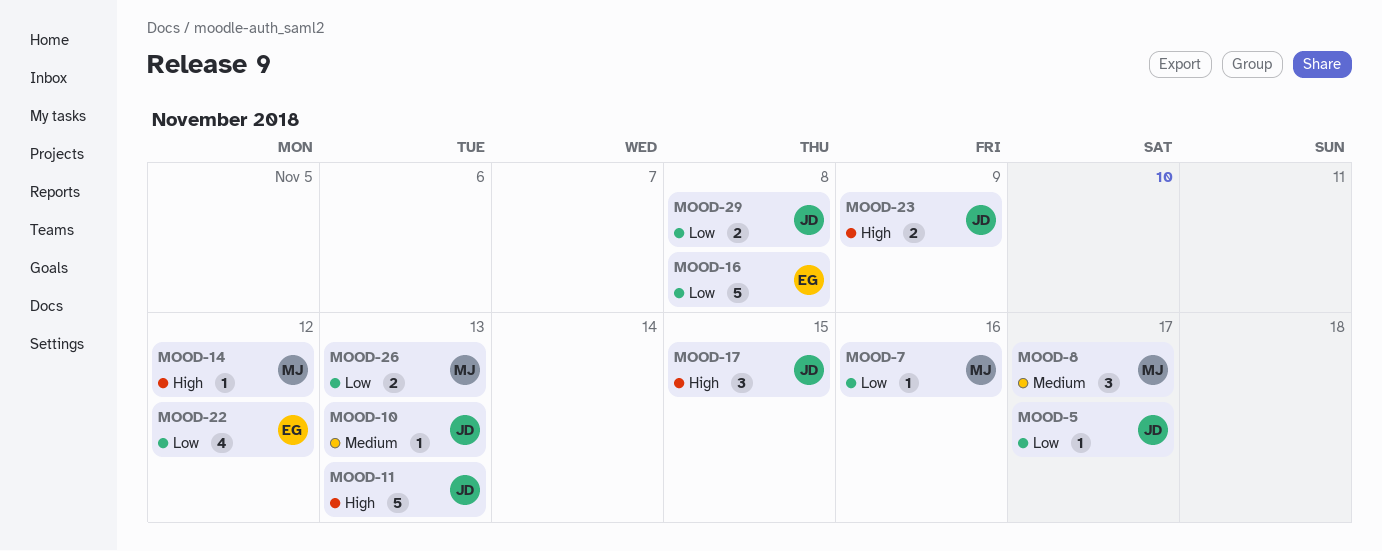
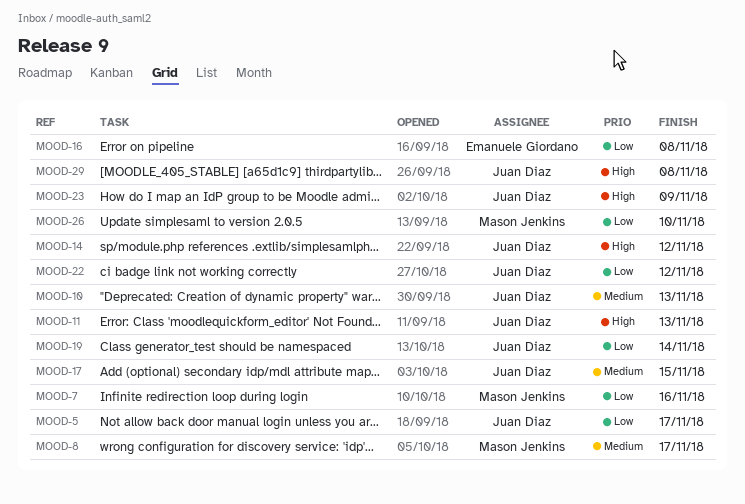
MOOD-14, owner: Mason Jenkins -> Juan Diaz
MOOD-17, priority: High -> Medium
MOOD-19: none -> present
MOOD-22, owner: Emanuele Giordano -> Juan Diaz
MOOD-26, due: Nov 13 -> Nov 10
MOOD-29, priority: Low -> High

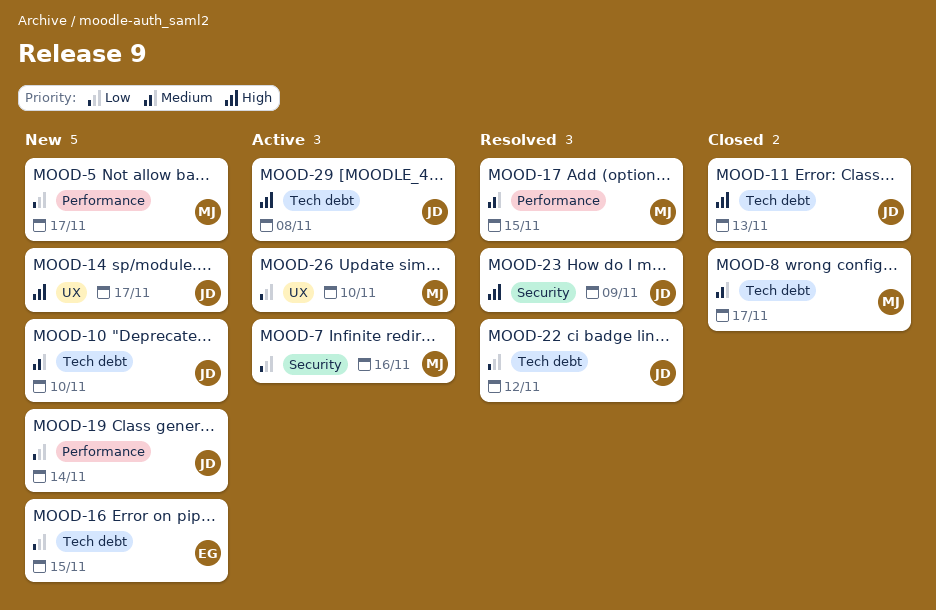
MOOD-5, owner: Juan Diaz -> Mason Jenkins
MOOD-10, due: Nov 13 -> Nov 10
MOOD-14, due: Nov 12 -> Nov 17
MOOD-16, due: Nov 8 -> Nov 15
MOOD-17, owner: Juan Diaz -> Mason Jenkins

